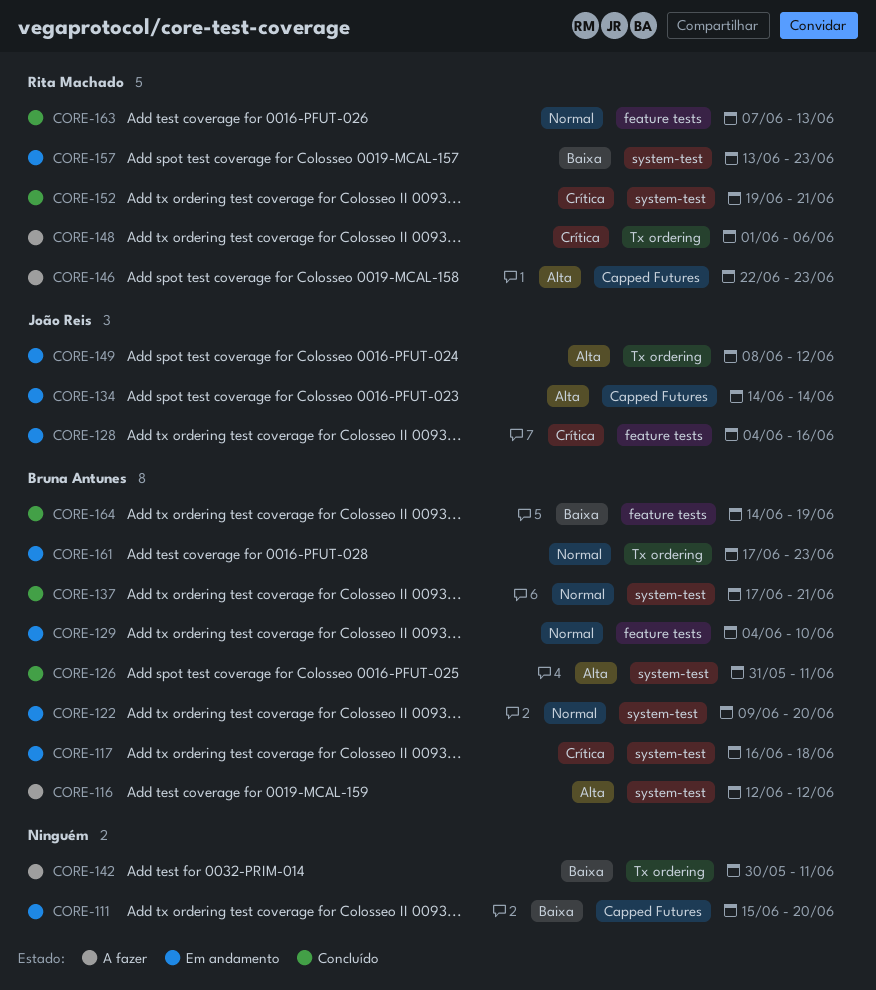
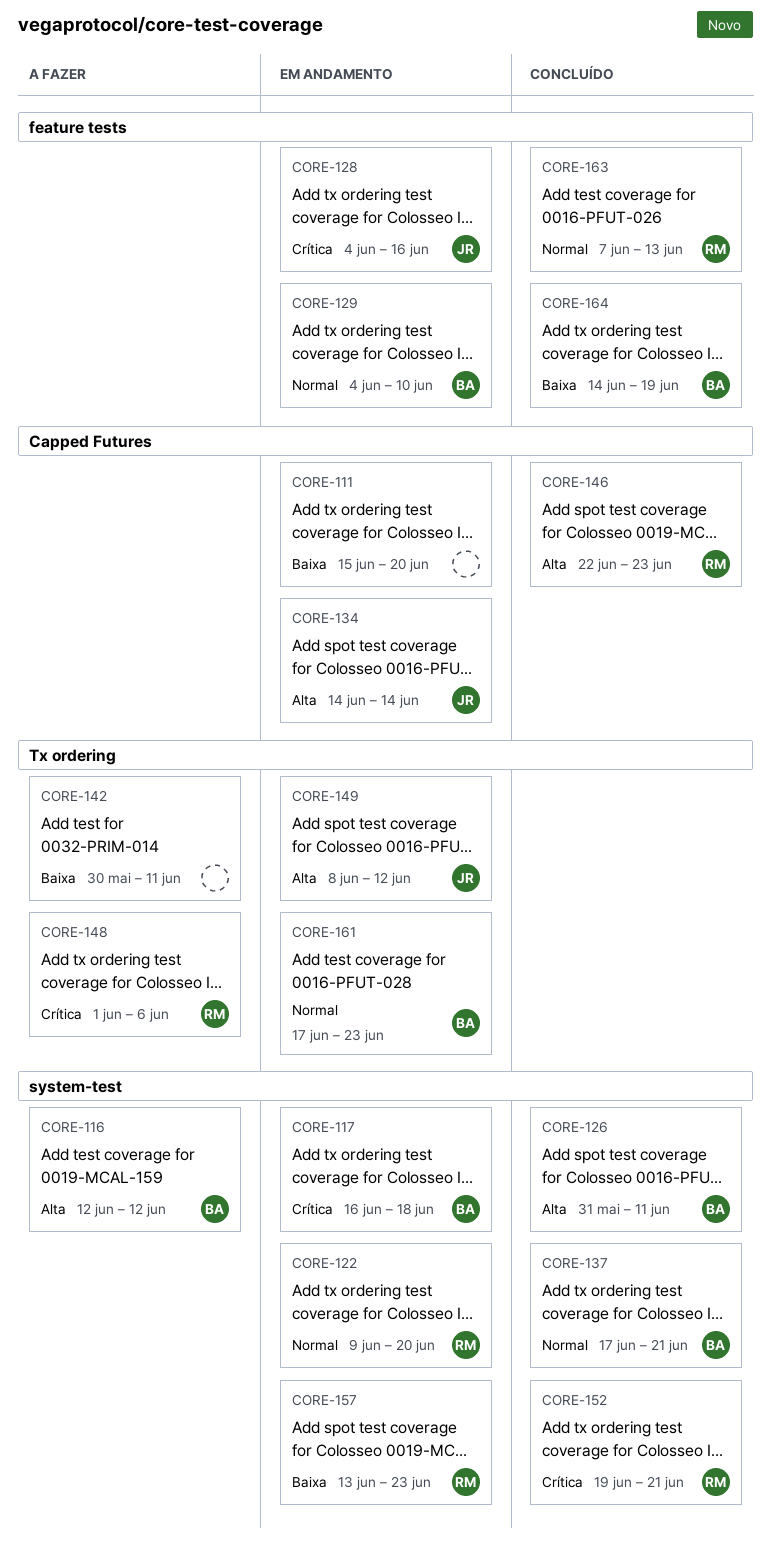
CORE-122, owner: Bruna Antunes -> Rita Machado
CORE-146, status: A fazer -> Concluído

